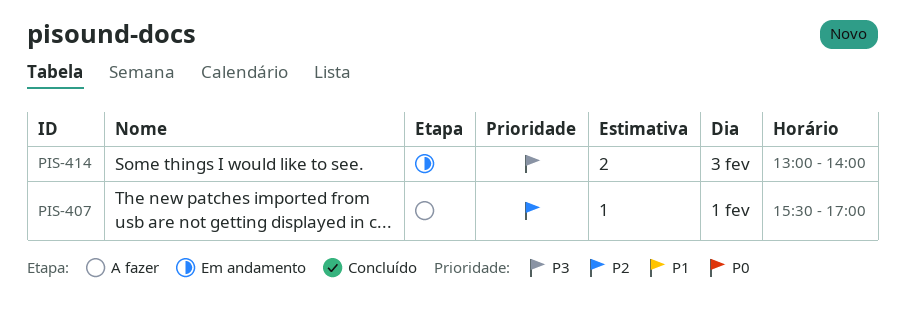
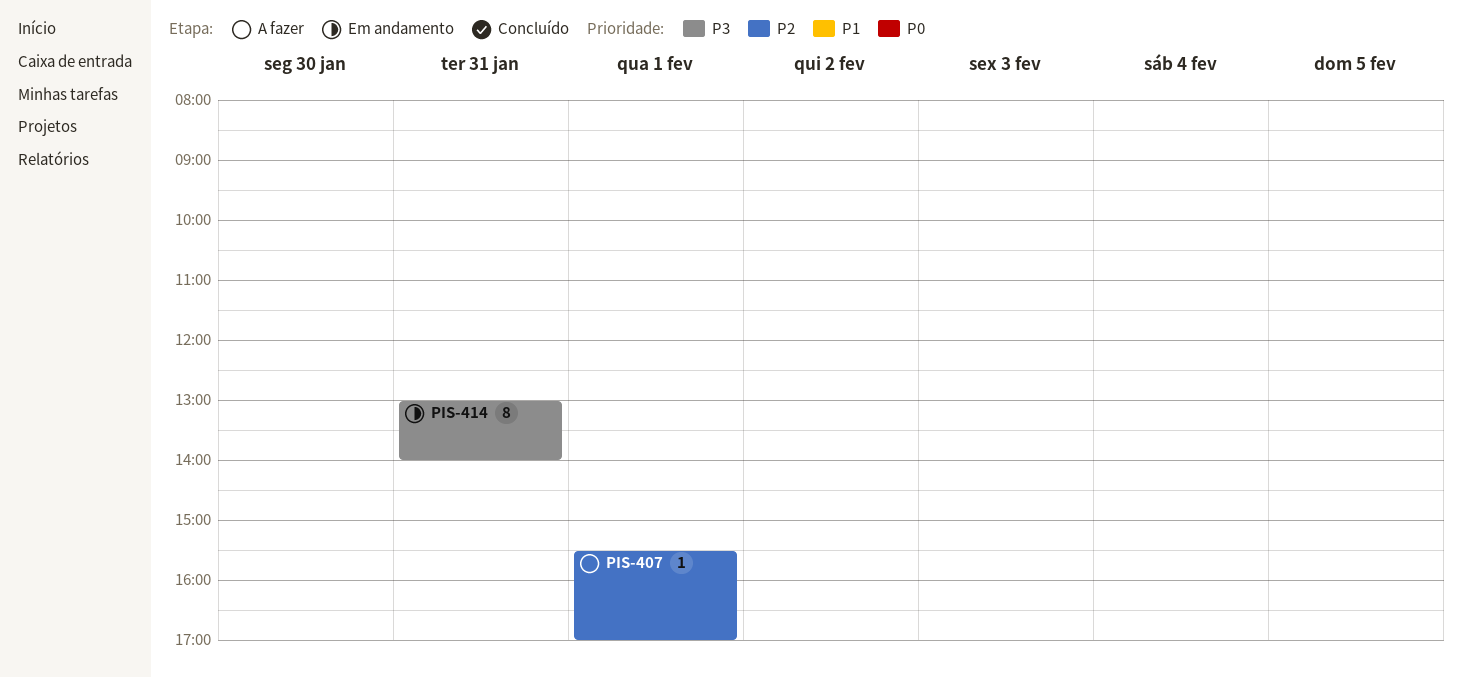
PIS-414, estimate: 2 -> 8
PIS-414, day: Feb 3 -> Jan 31

